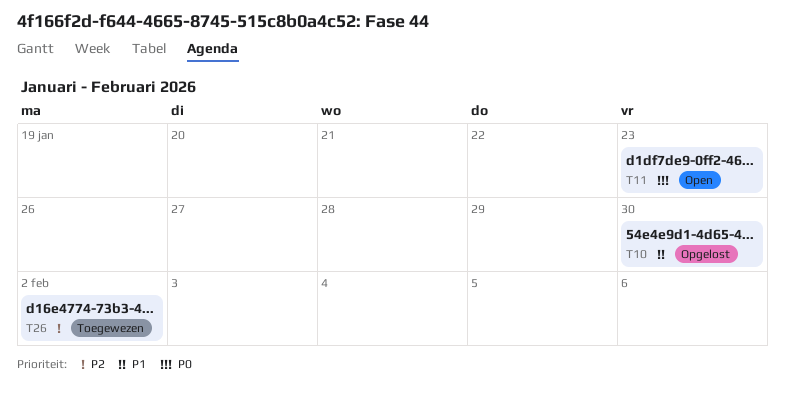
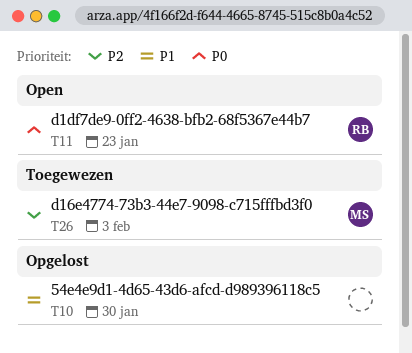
T26, due: Feb 2 -> Feb 3

